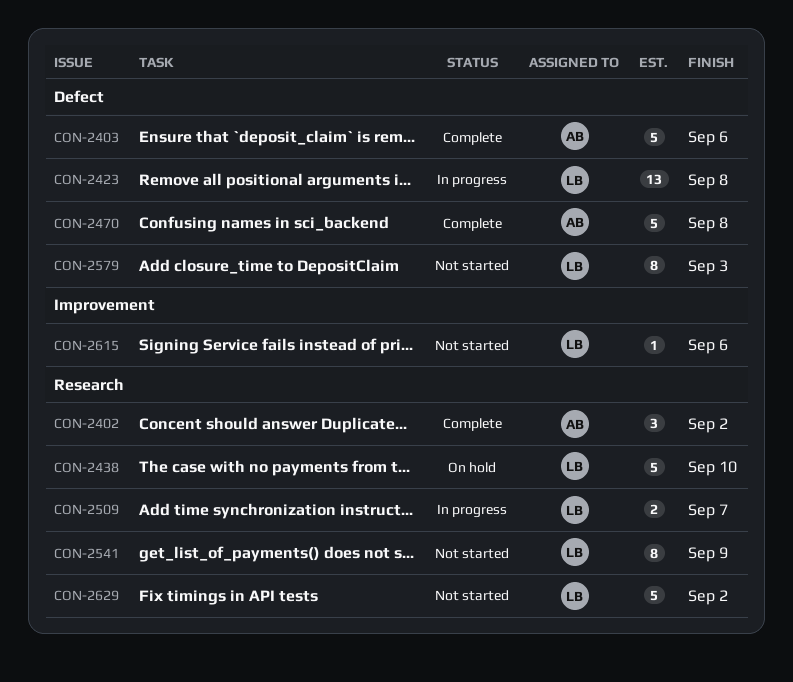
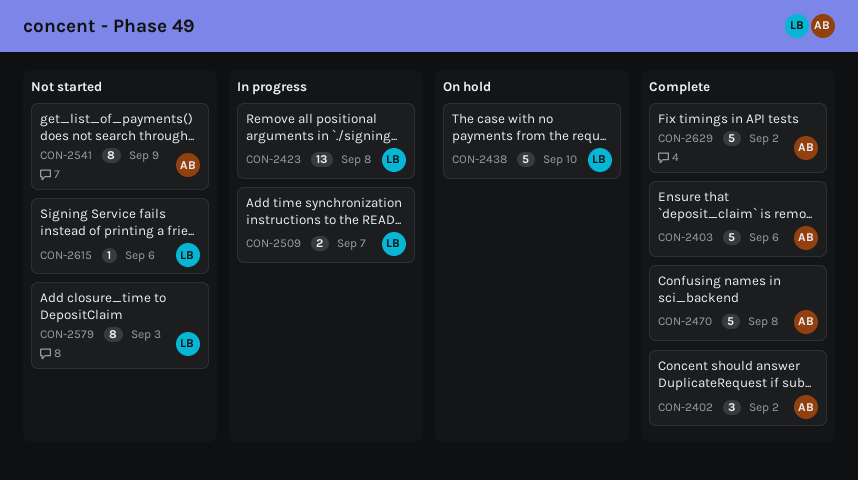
CON-2541, owner: LB -> AB
CON-2629, status: Not started -> Complete
CON-2629, owner: LB -> AB

